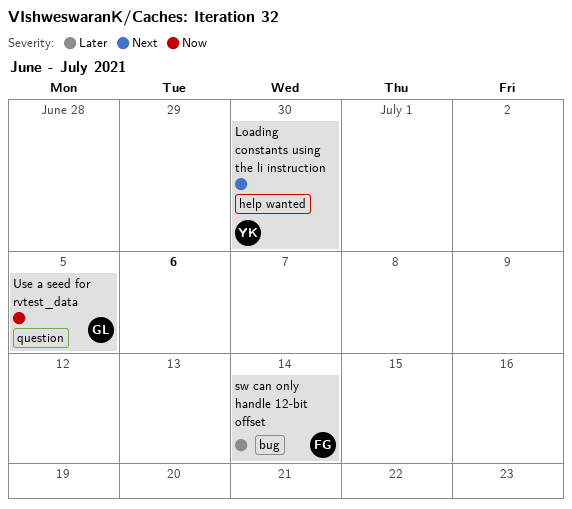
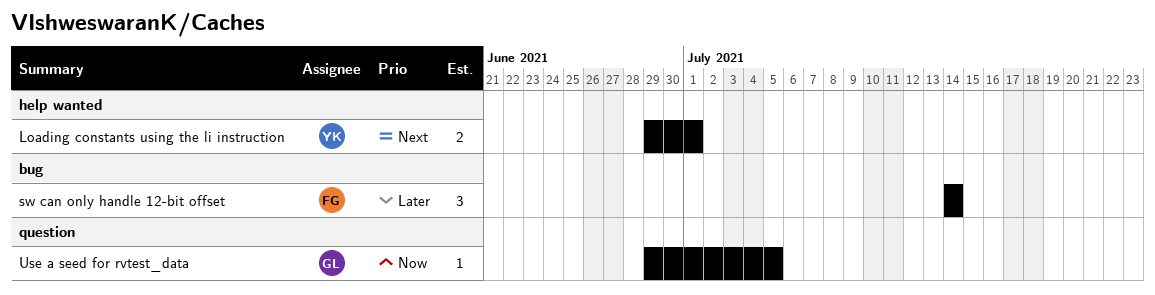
Loading constants using the li instruction, due: Jun 30 -> Jul 1

